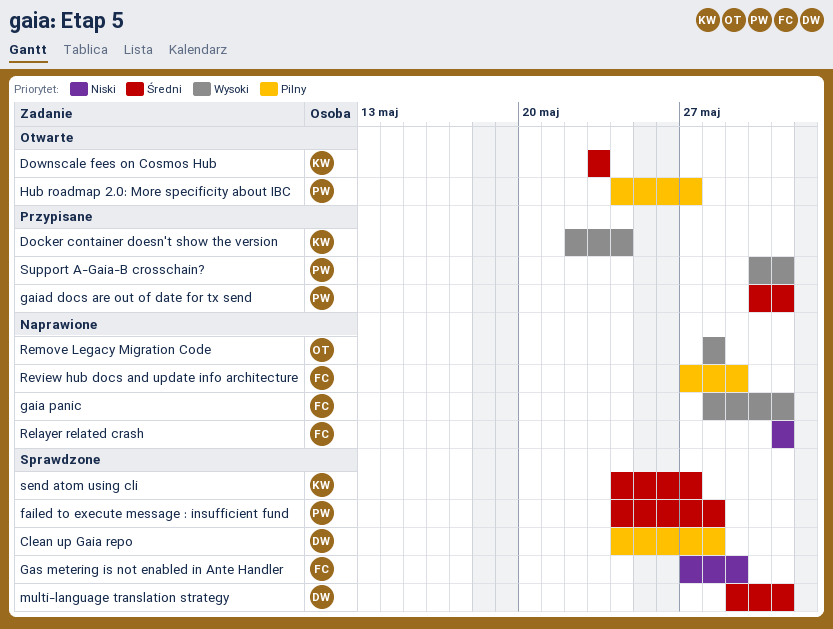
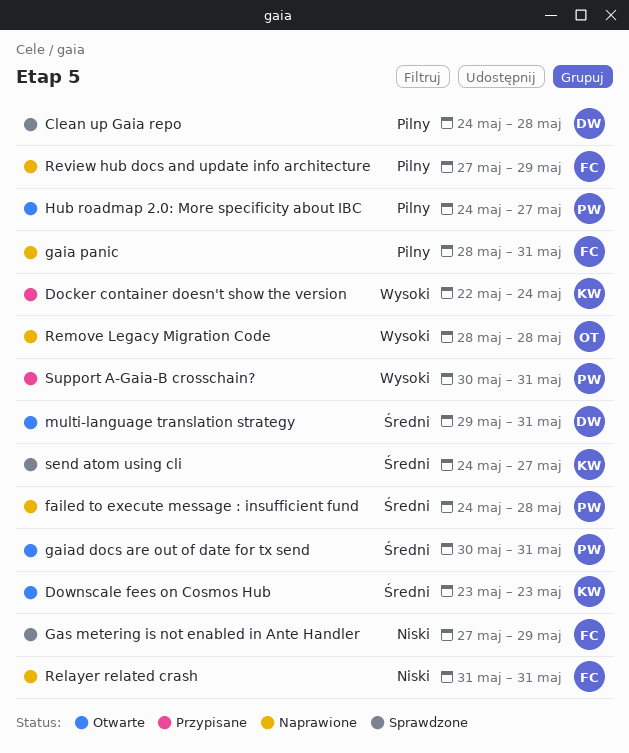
failed to execute message : insufficient fund, status: Sprawdzone -> Naprawione
gaia panic, priority: Wysoki -> Pilny
gaiad docs are out of date for tx send, status: Przypisane -> Otwarte
multi-language translation strategy, status: Sprawdzone -> Otwarte

